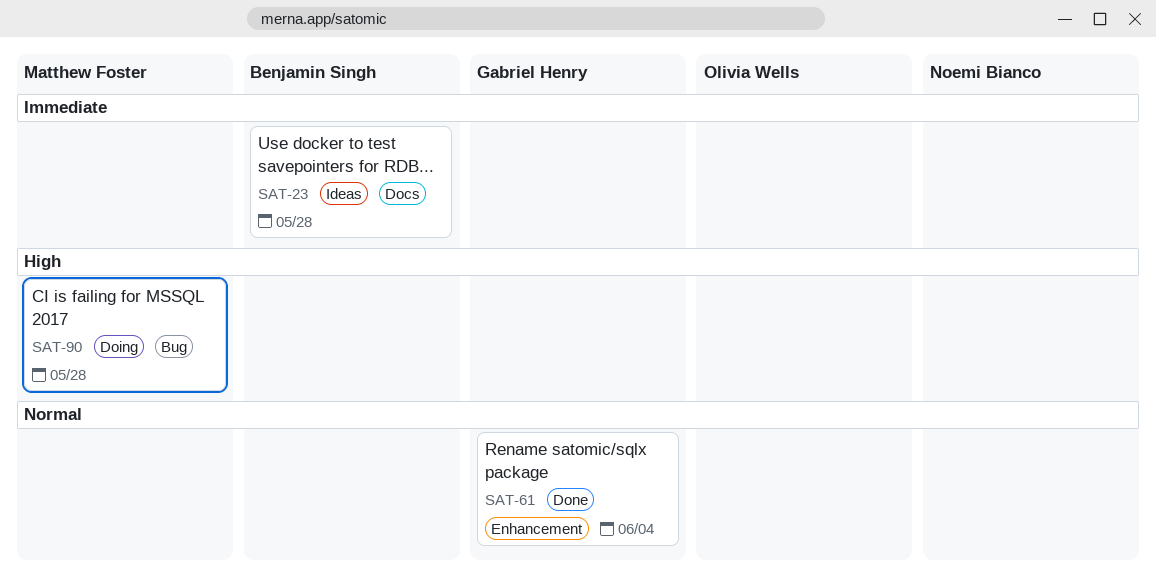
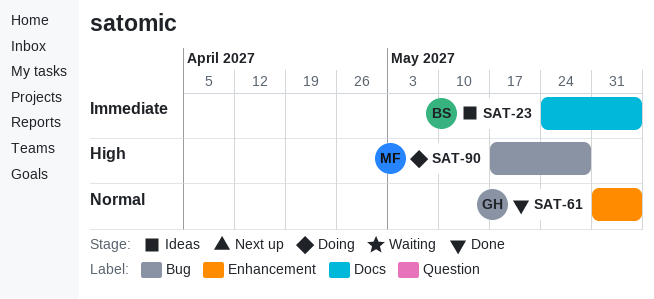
SAT-23, due: May 28 -> Jun 4

